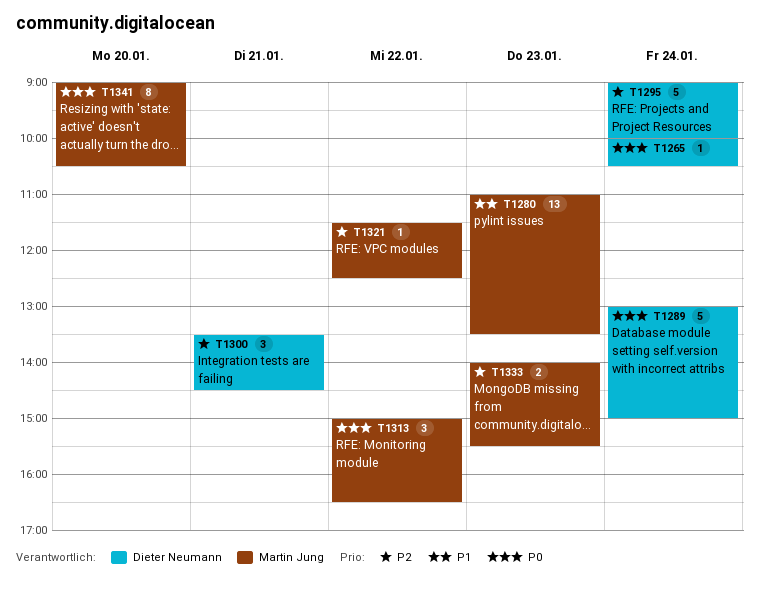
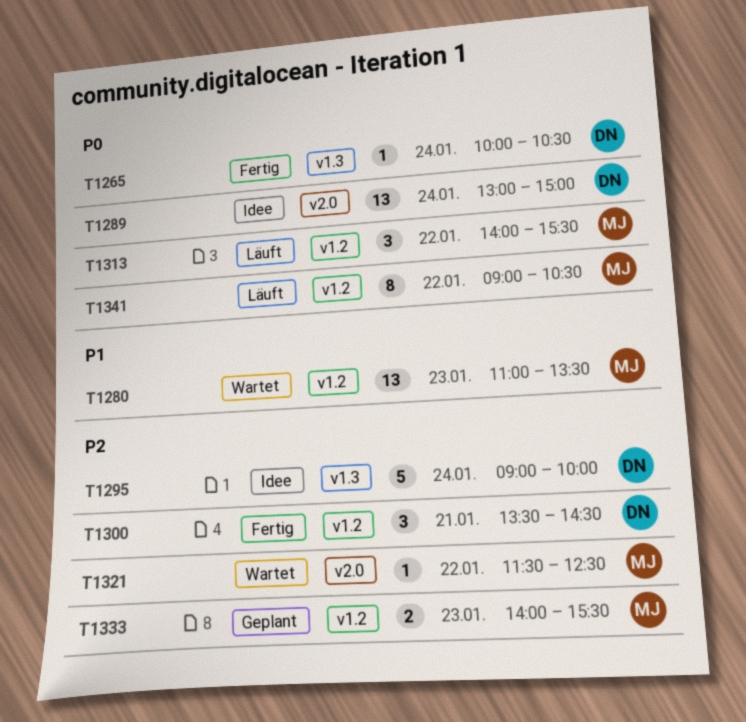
T1289, estimate: 5 -> 13
T1313, begins: 15:00 -> 14:00
T1313, ends: 16:30 -> 15:30
T1341, day: Jan 20 -> Jan 22

